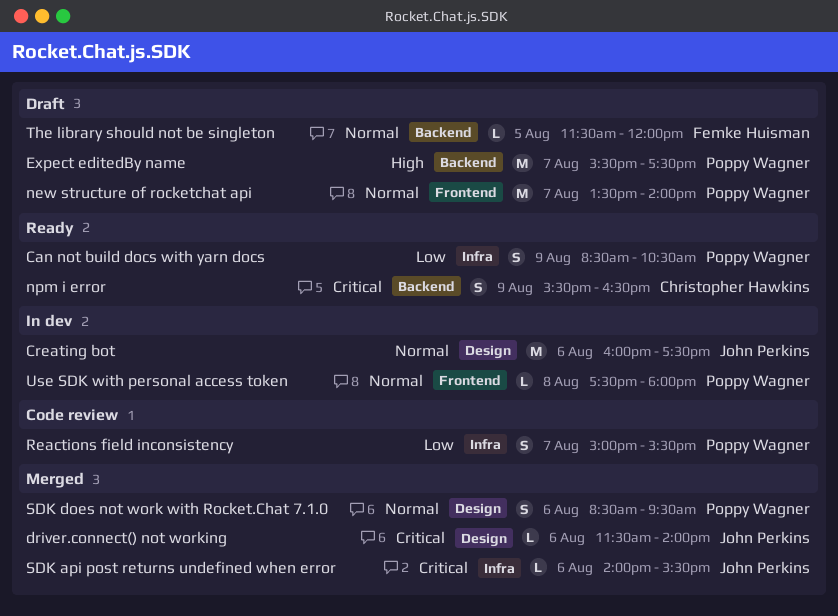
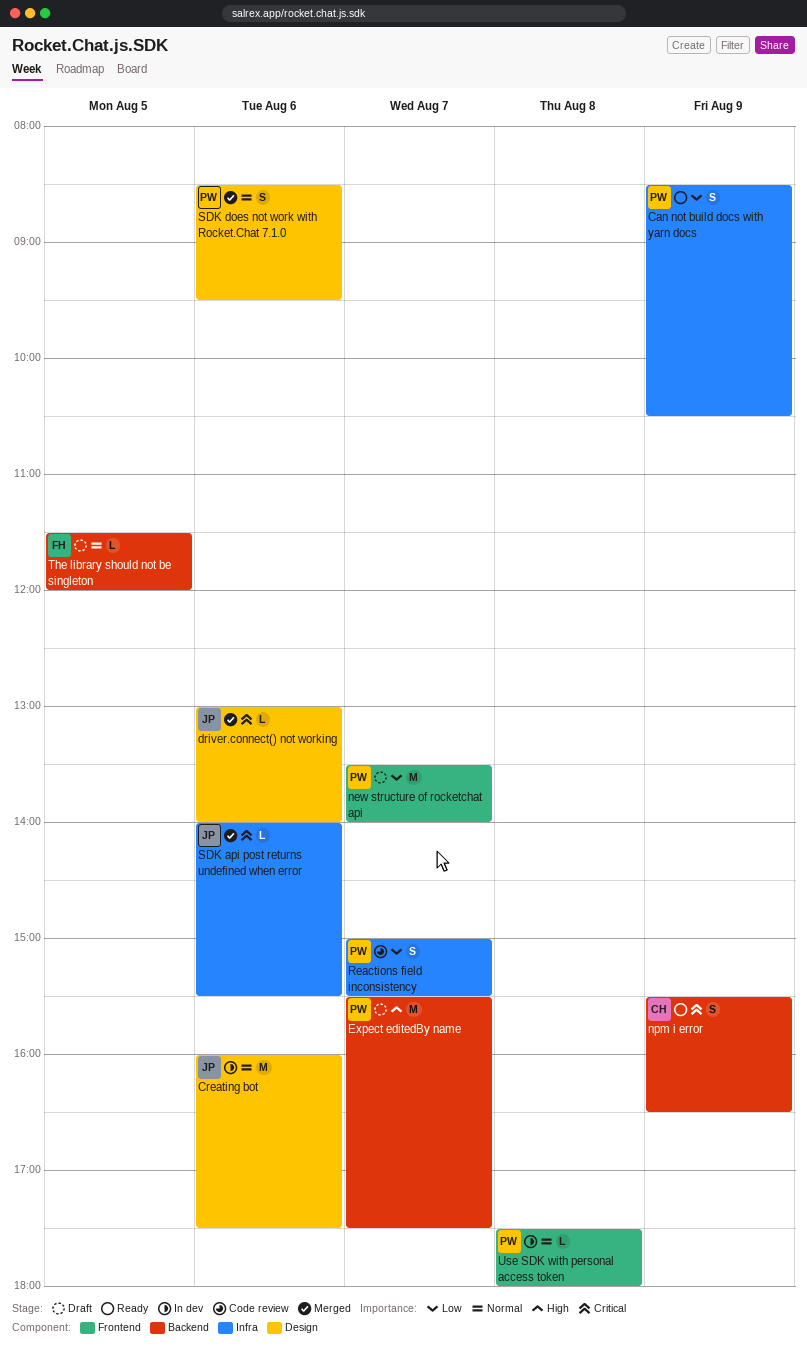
driver.connect() not working, begins: 11:30 -> 13:00
new structure of rocketchat api, priority: Normal -> Low

